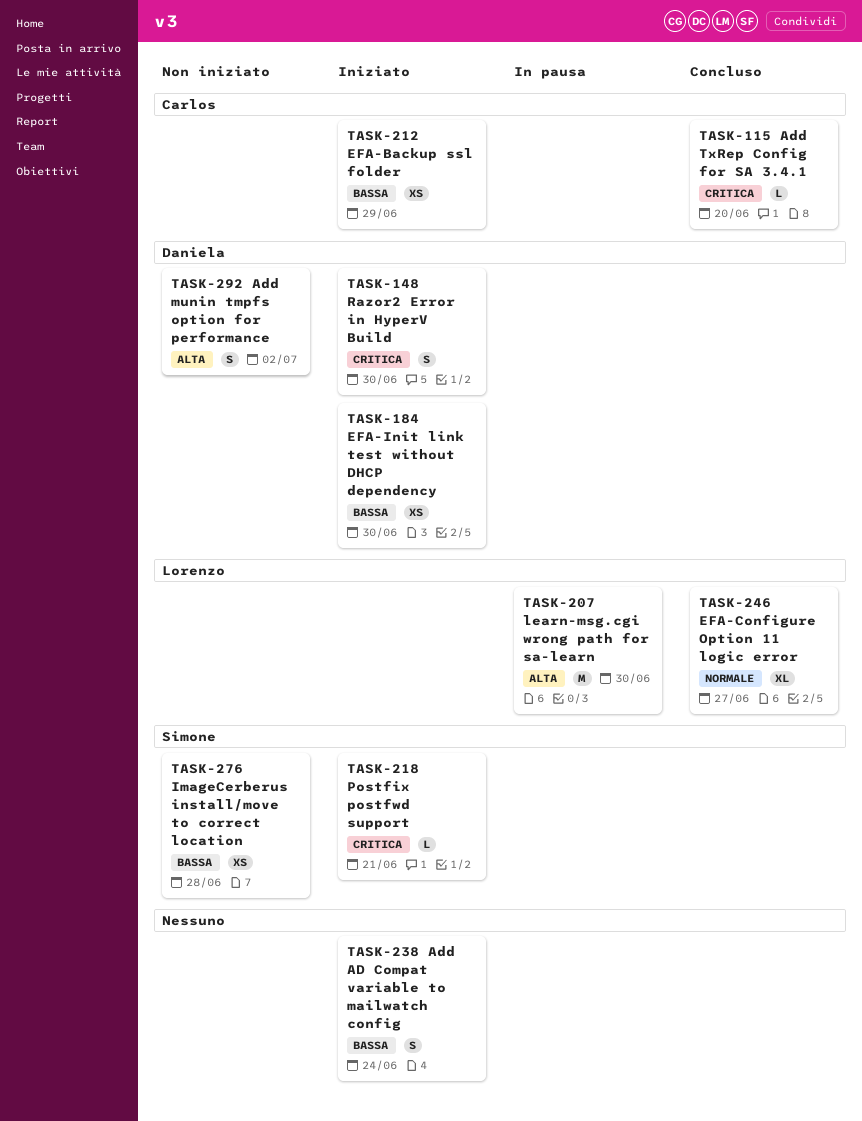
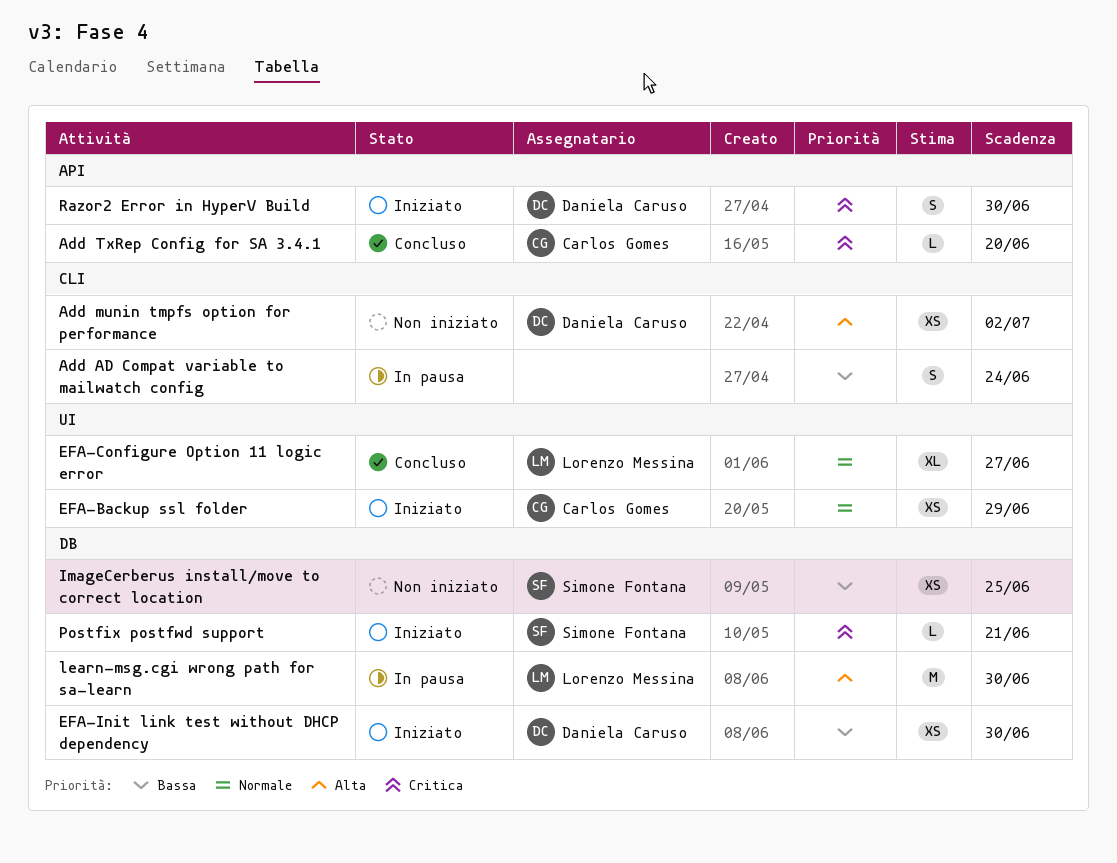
Add AD Compat variable to mailwatch config, status: Iniziato -> In pausa
Add munin tmpfs option for performance, estimate: S -> XS
EFA-Backup ssl folder, priority: Bassa -> Normale
ImageCerberus install/move to correct location, due: Jun 28 -> Jun 25

